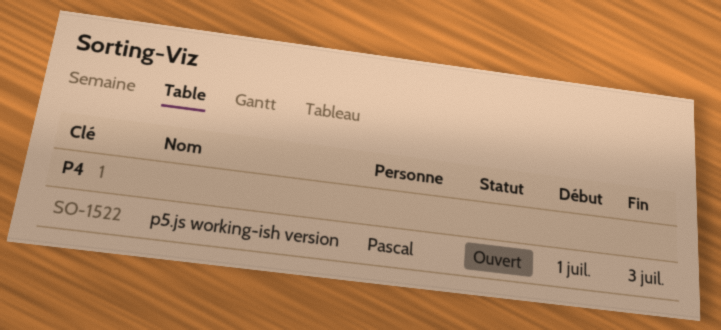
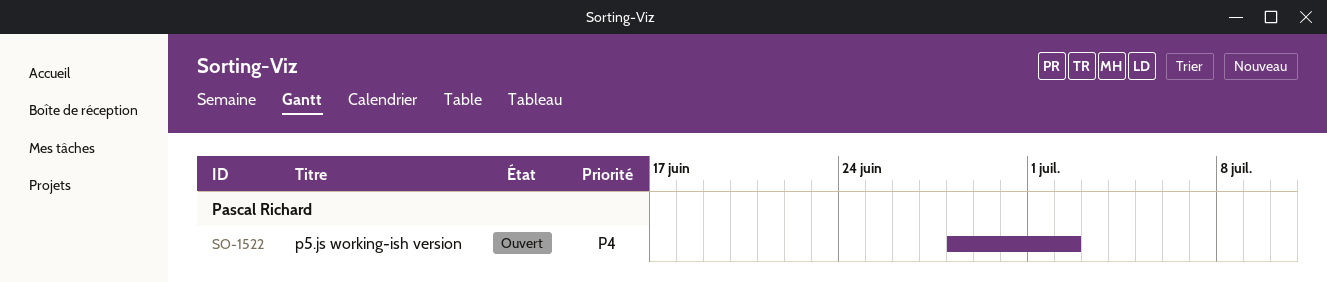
SO-1522, start: Jul 1 -> Jun 28
SO-1522, due: Jul 3 -> Jul 2

